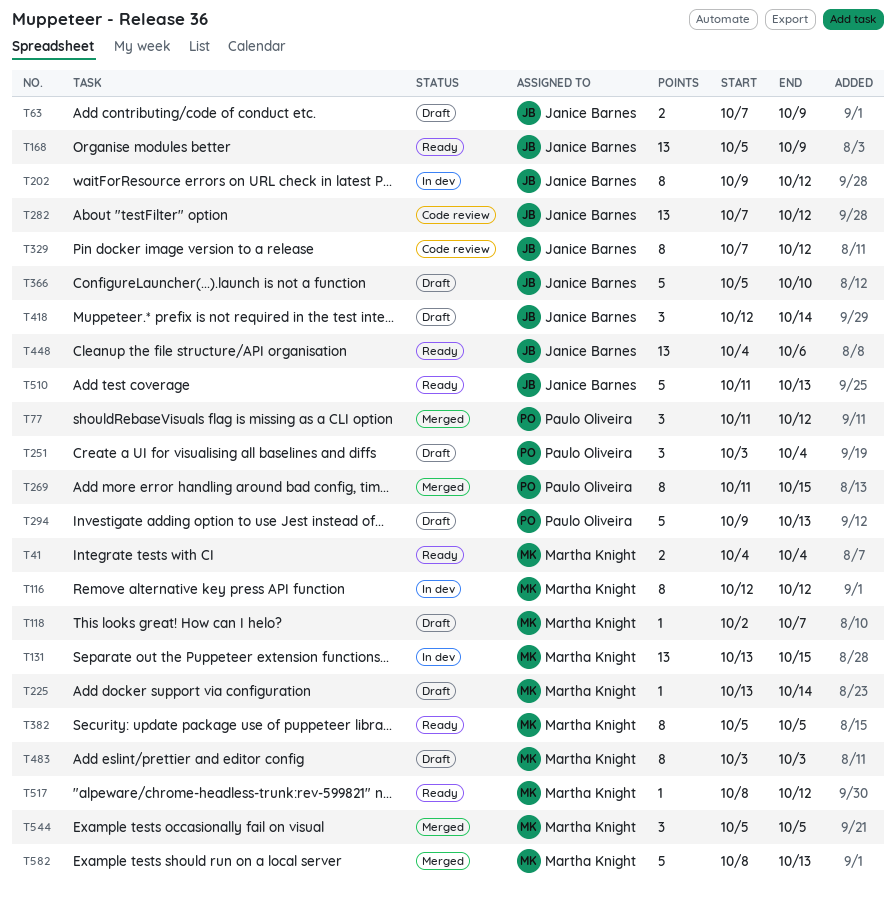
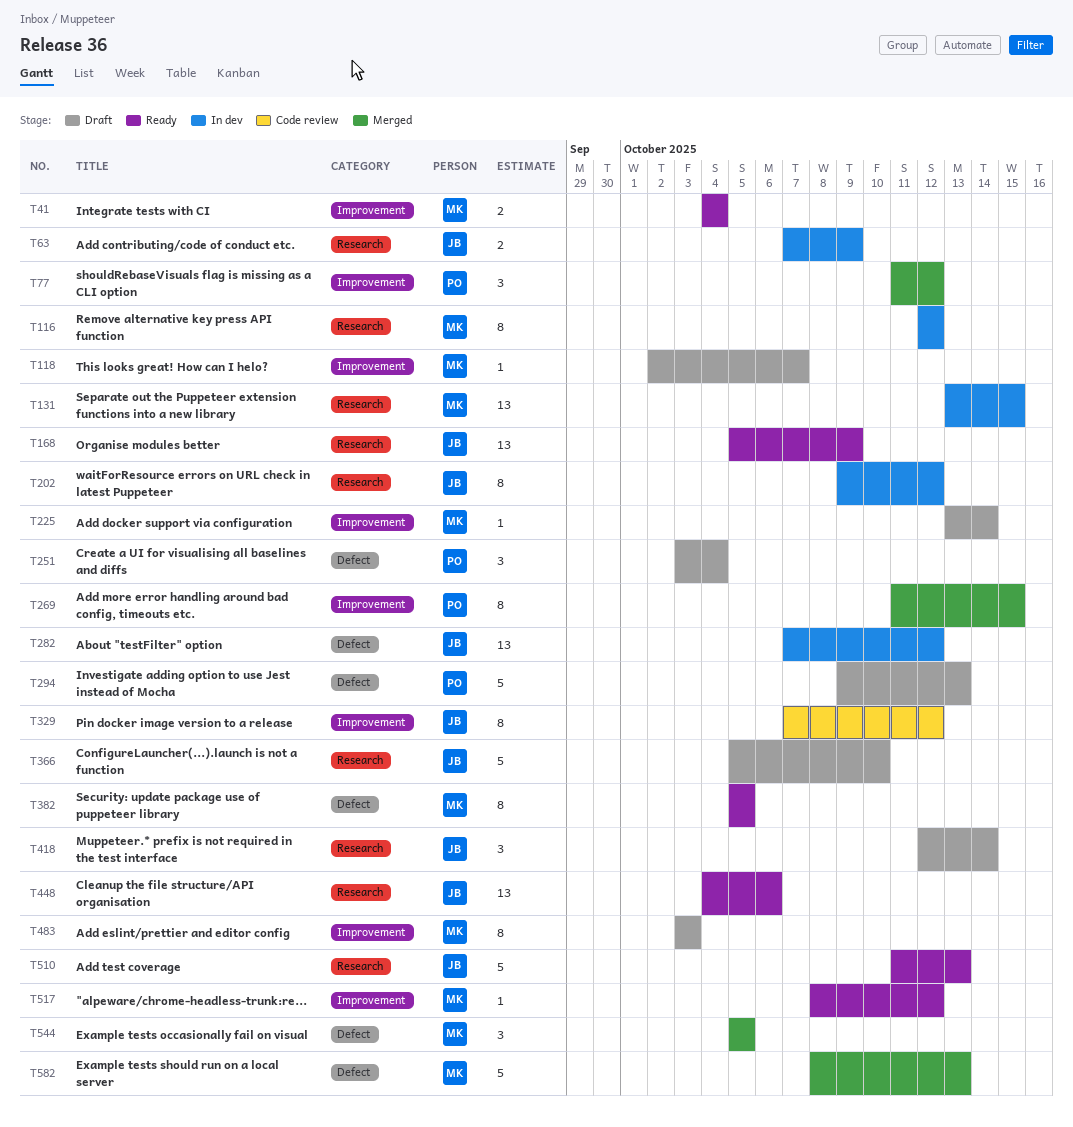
T63, status: Draft -> In dev
T282, status: Code review -> In dev

